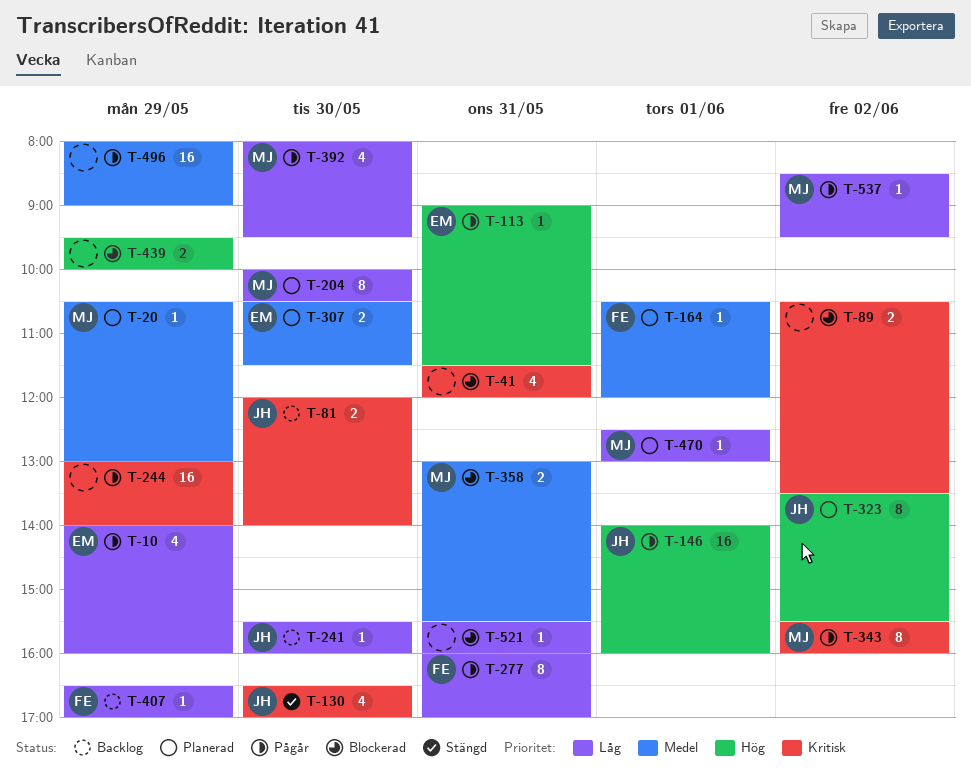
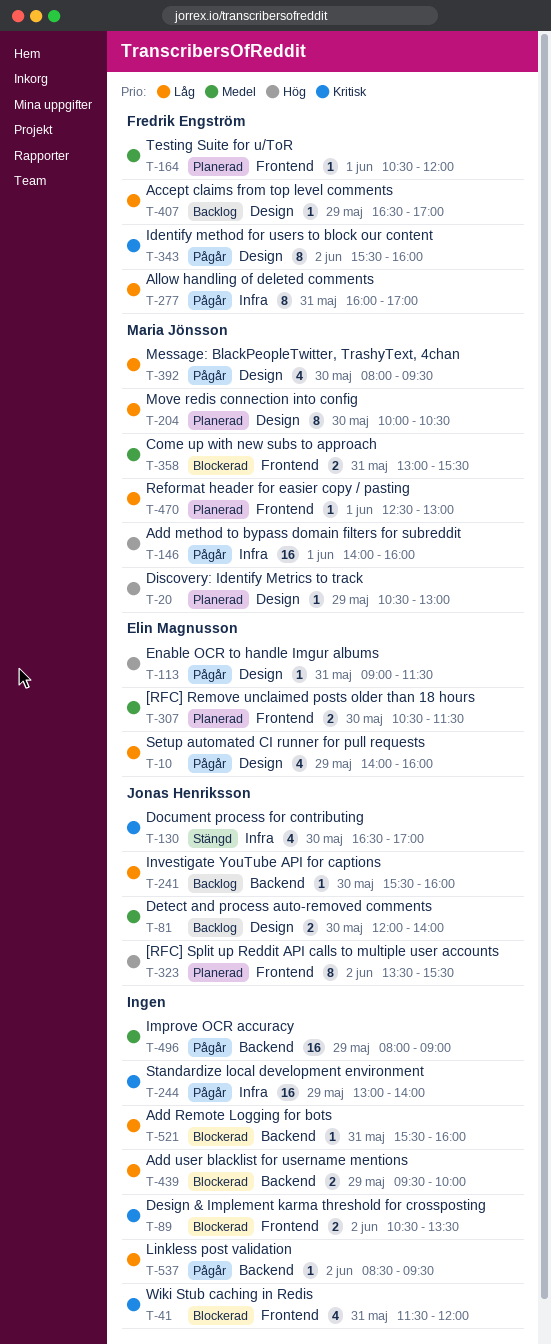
T-20, priority: Medel -> Hög
T-81, priority: Kritisk -> Medel
T-146, owner: Jonas Henriksson -> Maria Jönsson
T-343, owner: Maria Jönsson -> Fredrik Engström
T-439, priority: Hög -> Låg
T-537, owner: Maria Jönsson -> none

